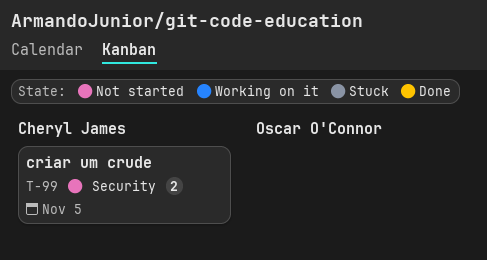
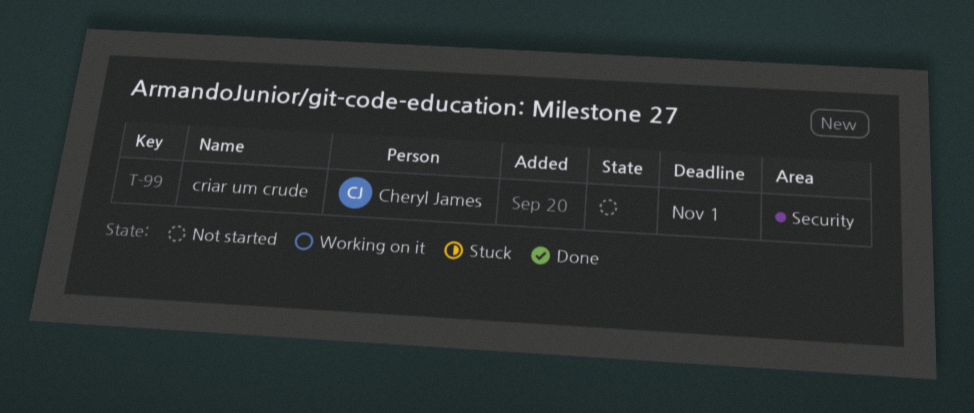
T-99, due: Nov 5 -> Nov 1

